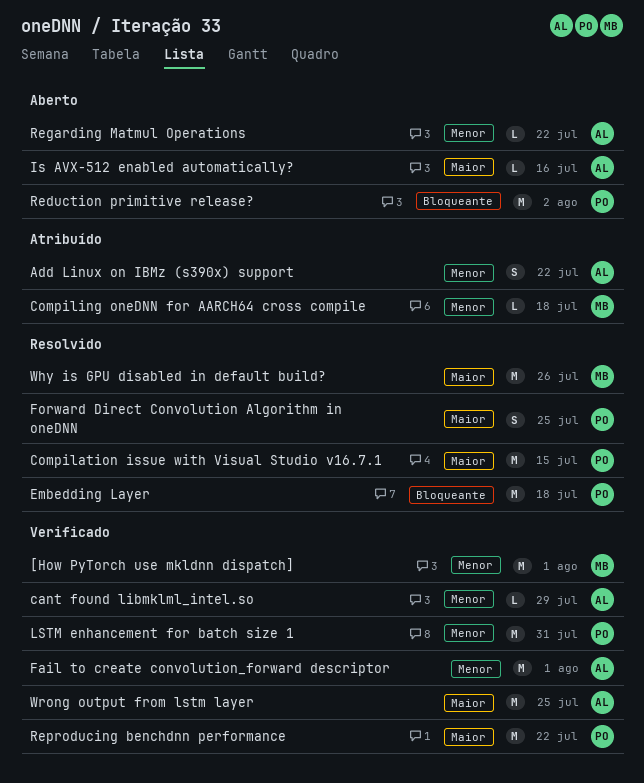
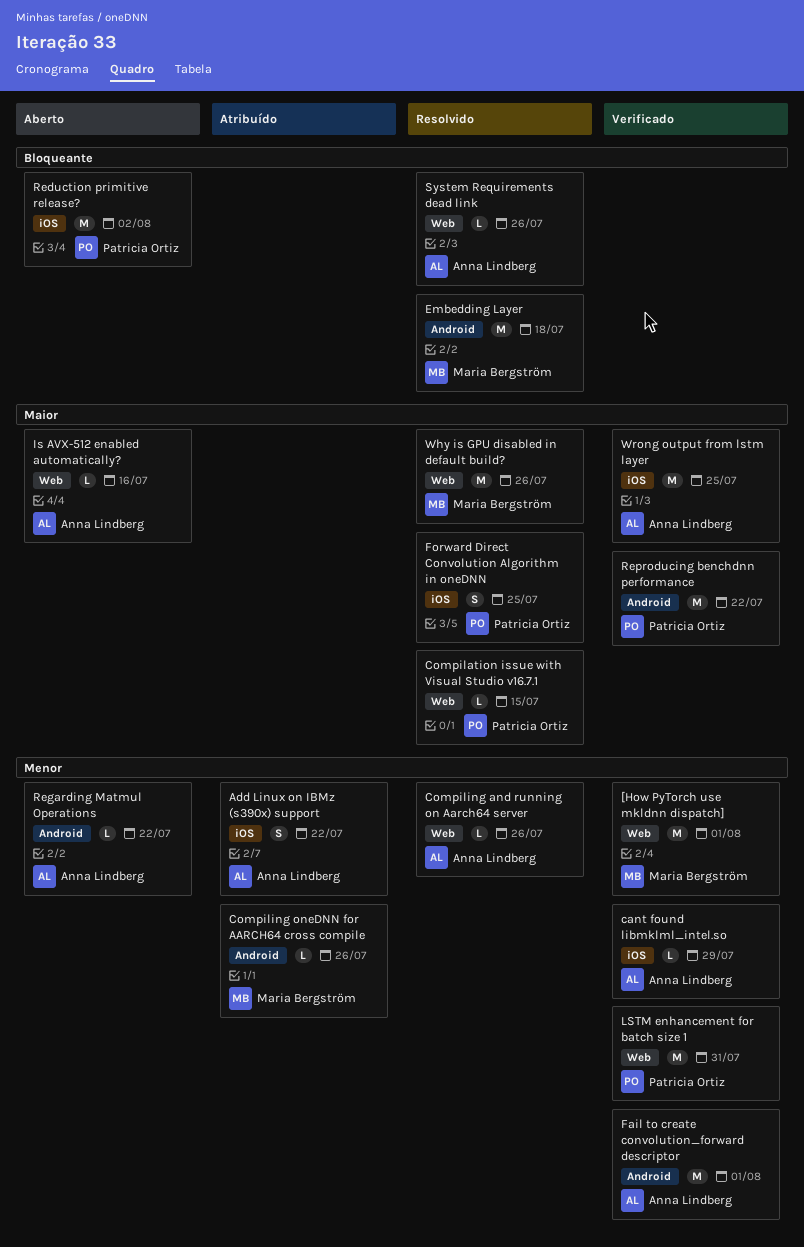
Compilation issue with Visual Studio v16.7.1, estimate: M -> L
Compiling and running on Aarch64 server: none -> present
Compiling oneDNN for AARCH64 cross compile, due: Jul 18 -> Jul 26
Embedding Layer, owner: Patricia Ortiz -> Maria Bergström
System Requirements dead link: none -> present

